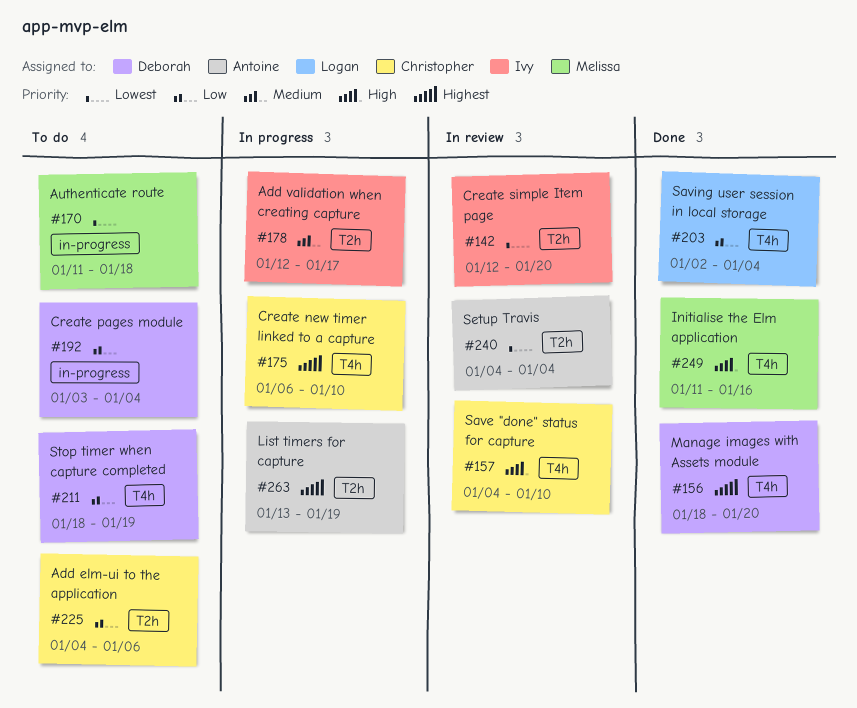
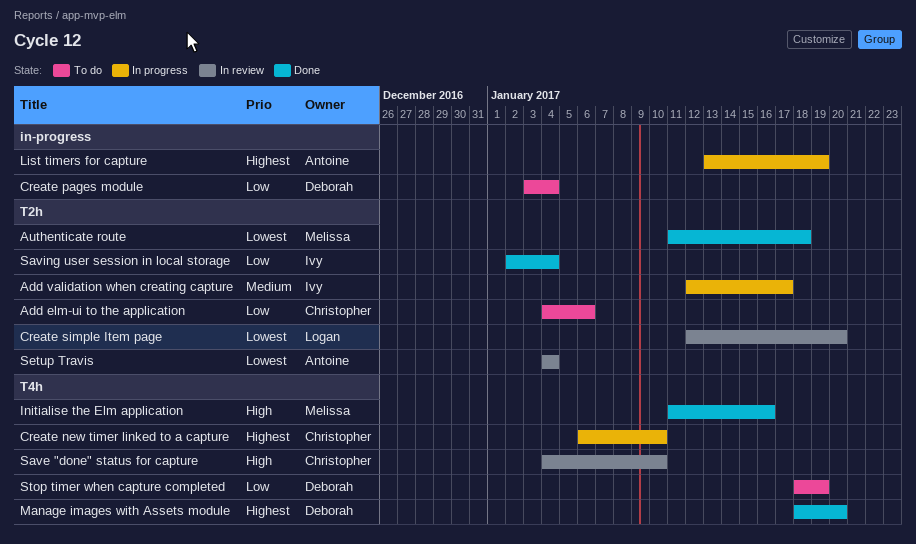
Authenticate route, status: To do -> Done
Authenticate route, label: in-progress -> T2h
Create simple Item page, owner: Ivy -> Logan
List timers for capture, label: T2h -> in-progress
Saving user session in local storage, owner: Logan -> Ivy
Saving user session in local storage, label: T4h -> T2h

